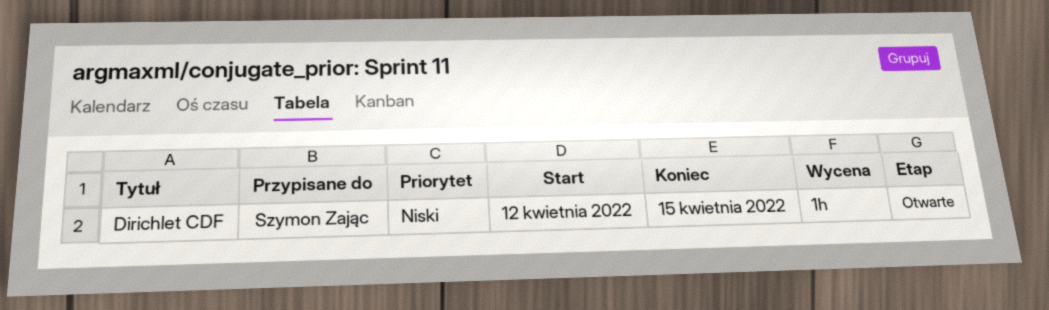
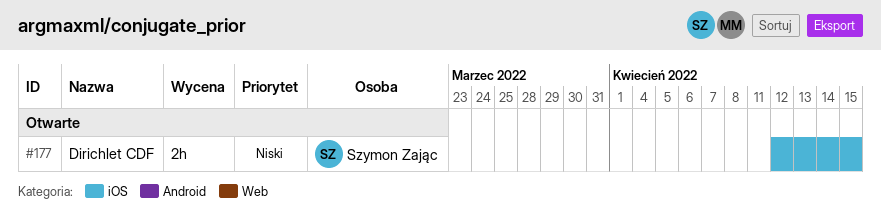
Dirichlet CDF, estimate: 1h -> 2h

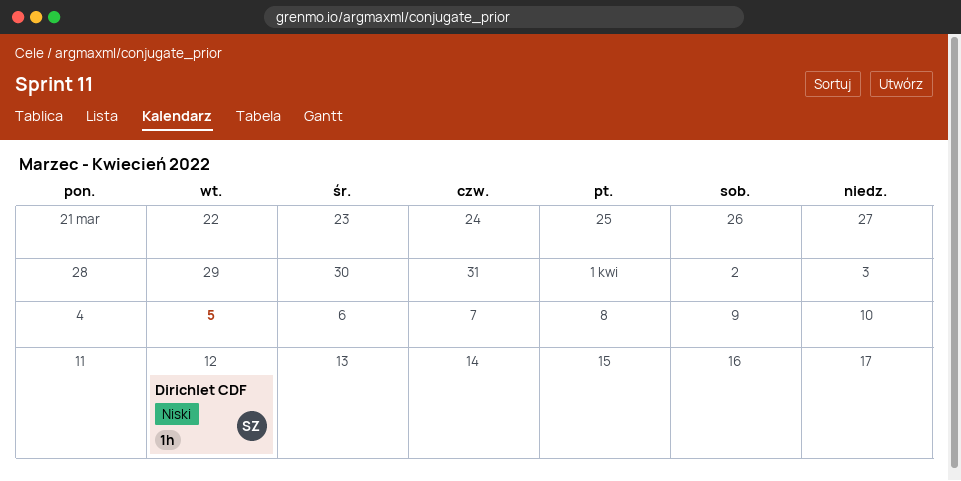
Dirichlet CDF, estimate: 2h -> 1h
Dirichlet CDF, due: Apr 15 -> Apr 12

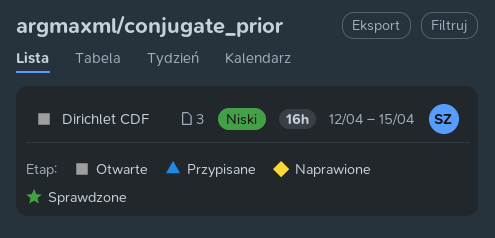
Dirichlet CDF, estimate: 1h -> 16h
Dirichlet CDF, due: Apr 12 -> Apr 15

